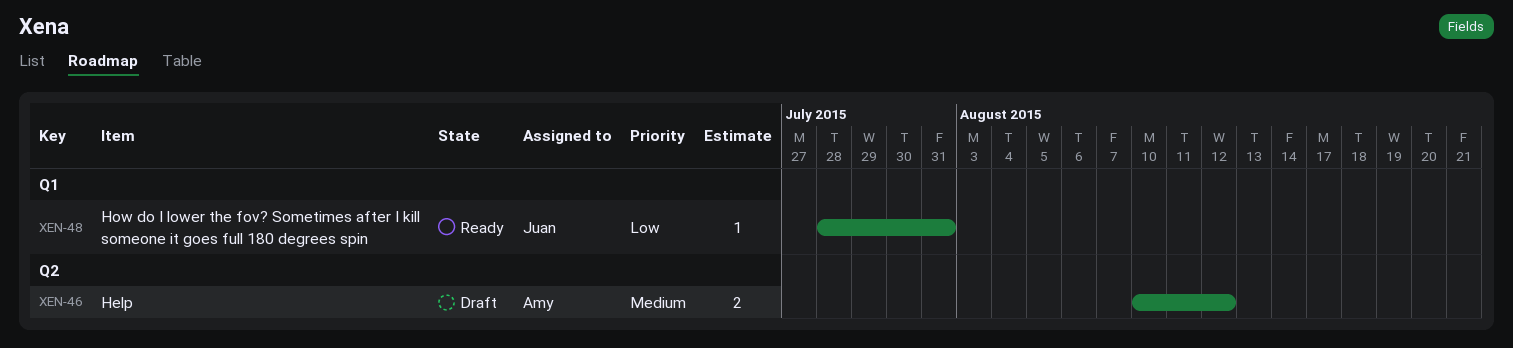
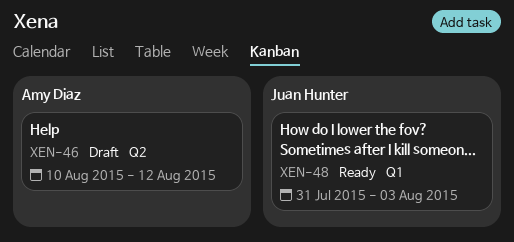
XEN-48, start: Jul 28 -> Jul 31
XEN-48, due: Jul 31 -> Aug 3

